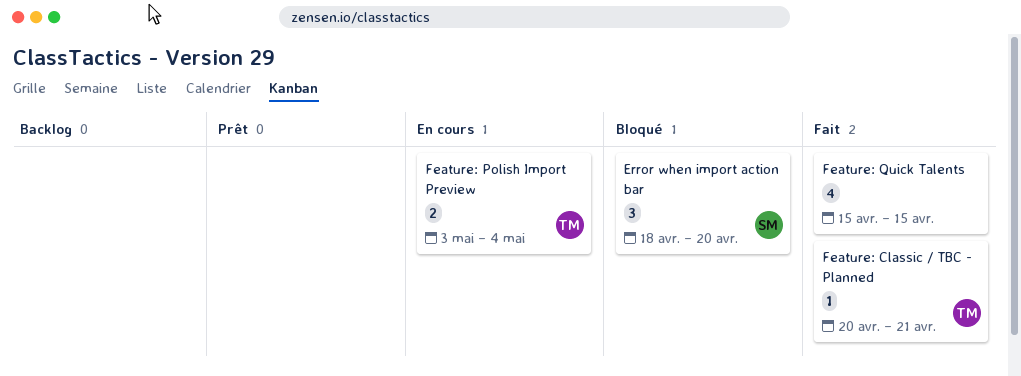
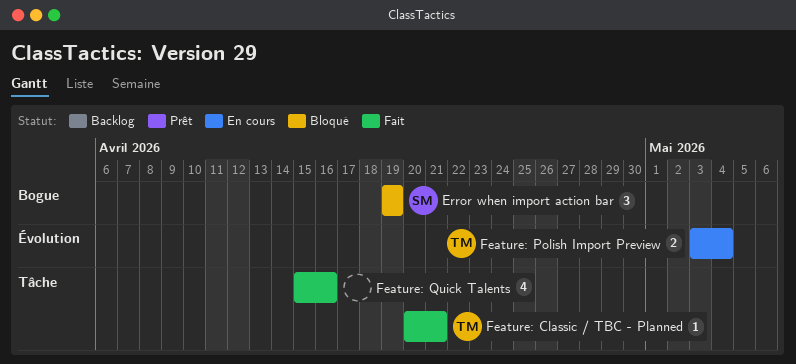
Error when import action bar, start: Apr 18 -> Apr 19
Error when import action bar, due: Apr 20 -> Apr 19
Feature: Quick Talents, due: Apr 15 -> Apr 16

